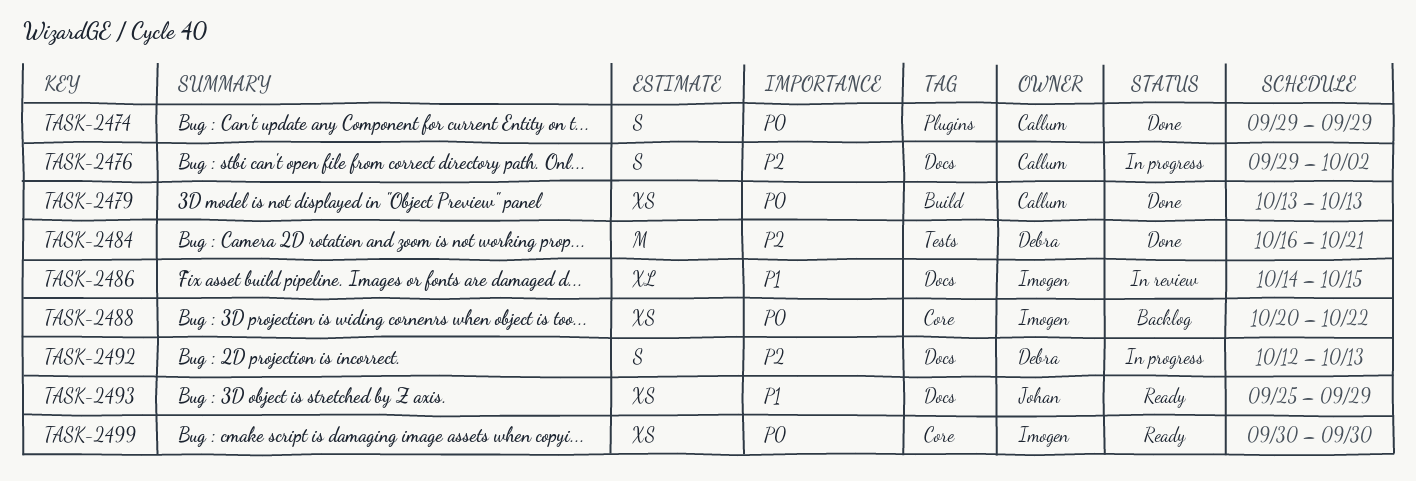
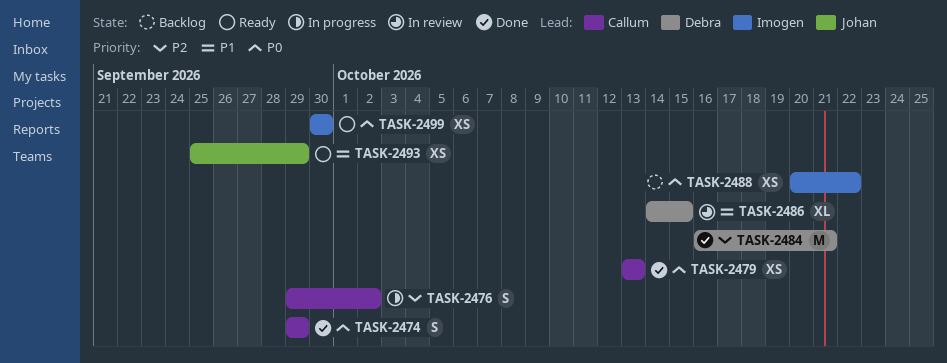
TASK-2486, owner: Imogen -> Debra
TASK-2492: present -> none

